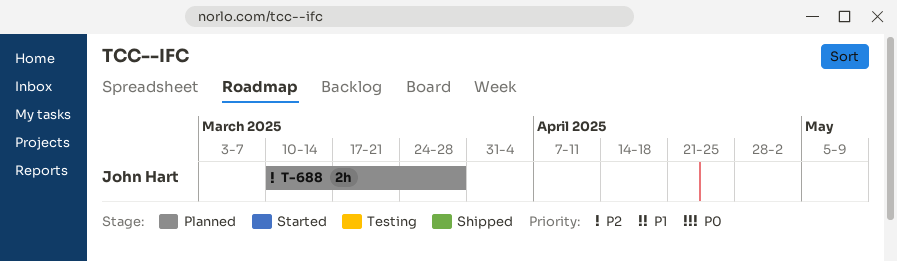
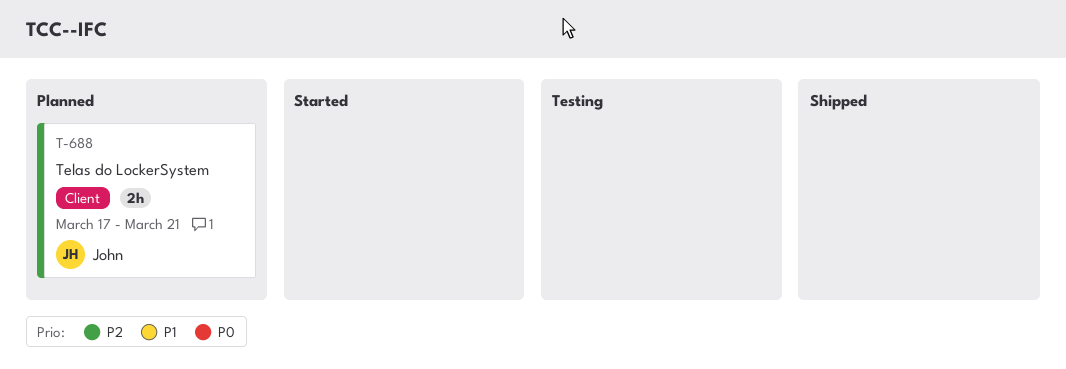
T-688, start: Mar 10 -> Mar 17
T-688, due: Mar 28 -> Mar 21

